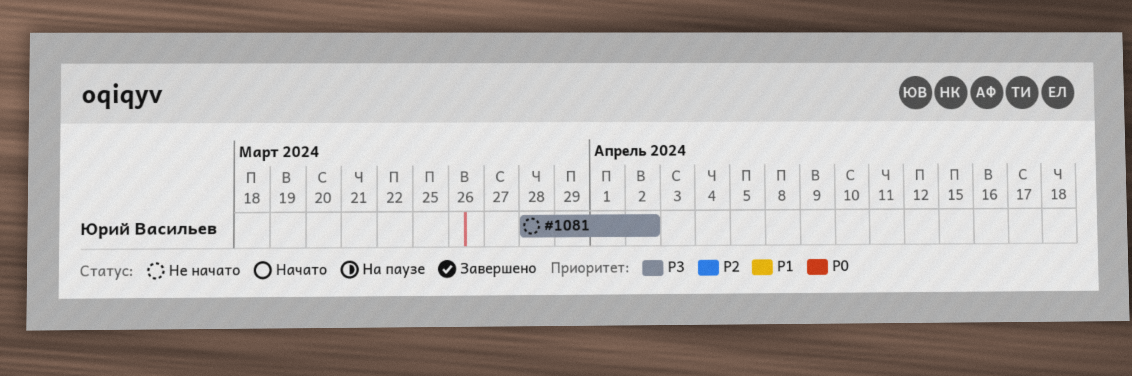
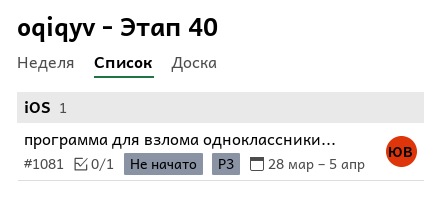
#1081, due: Apr 2 -> Apr 5

